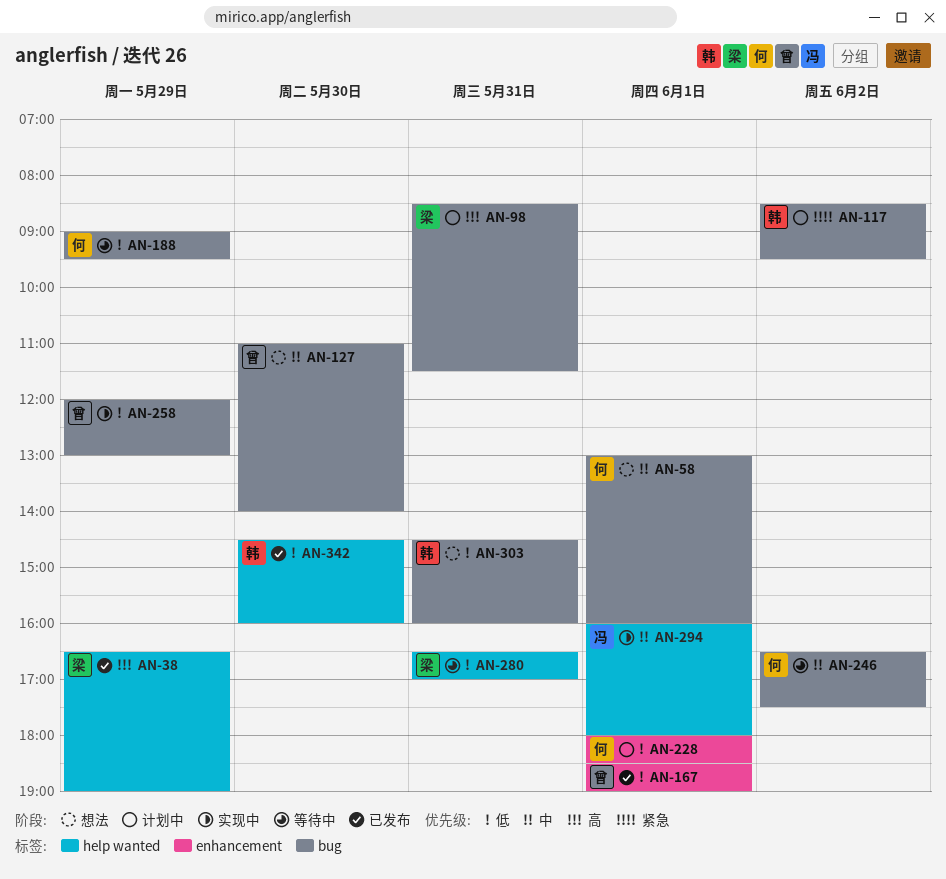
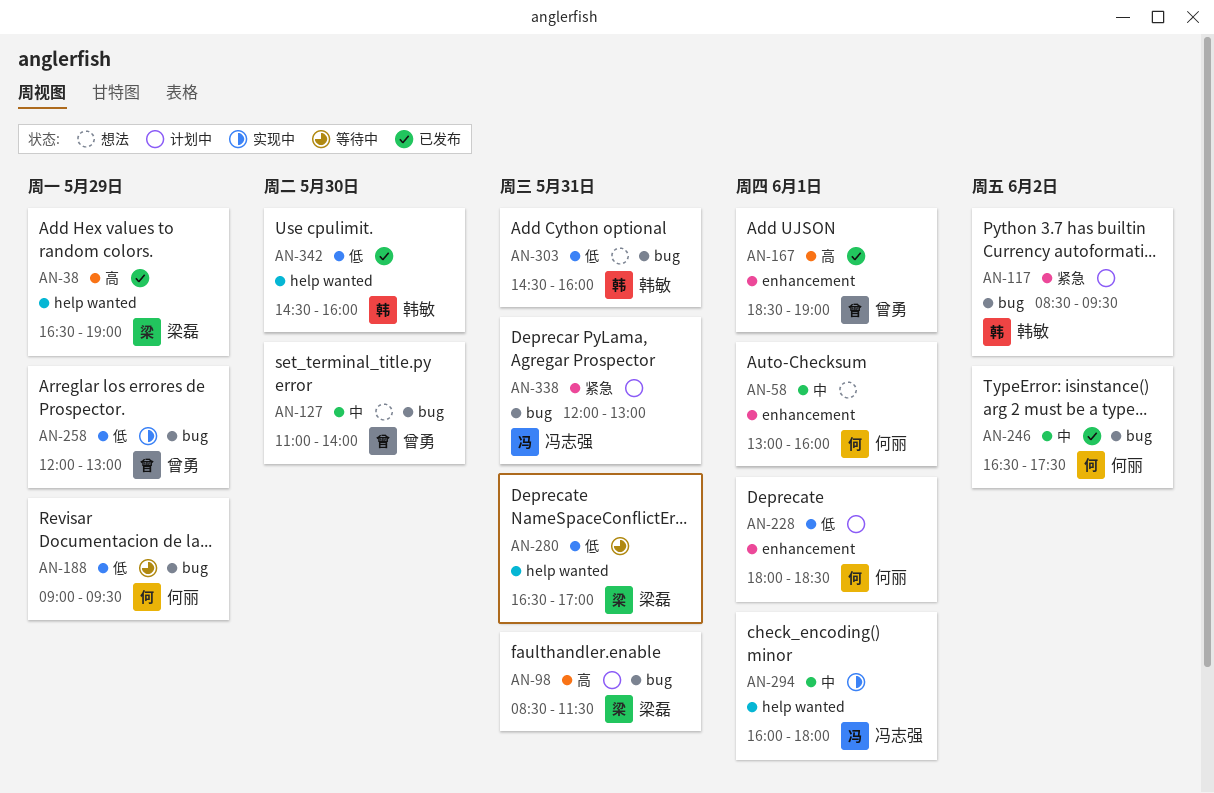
AN-58, label: bug -> enhancement
AN-167, priority: 低 -> 高
AN-246, status: 等待中 -> 已发布
AN-338: none -> present

